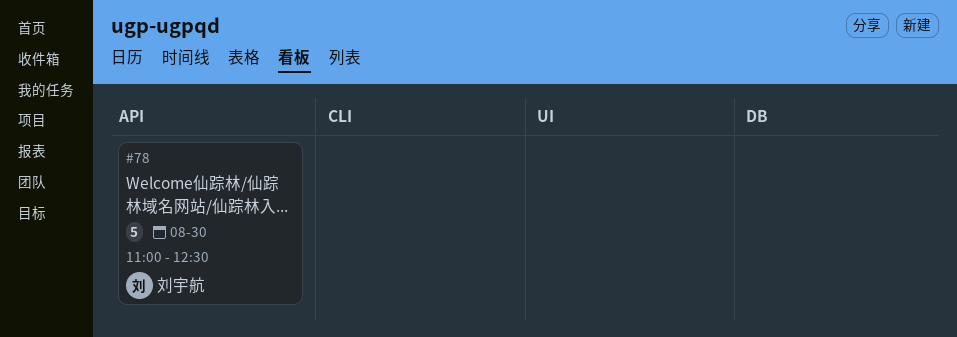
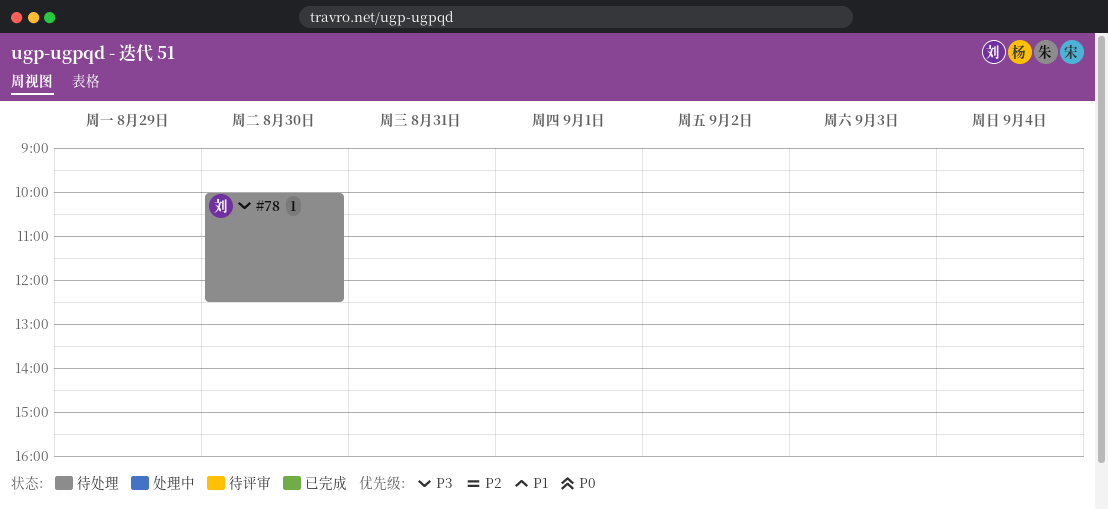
#78, estimate: 5 -> 1
#78, begins: 11:00 -> 10:00

